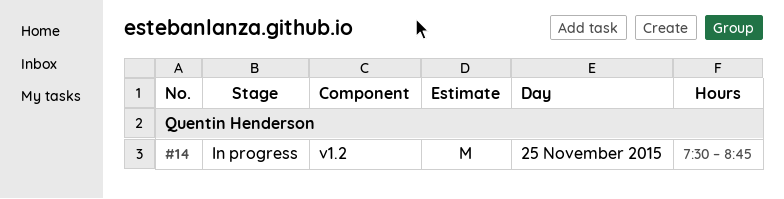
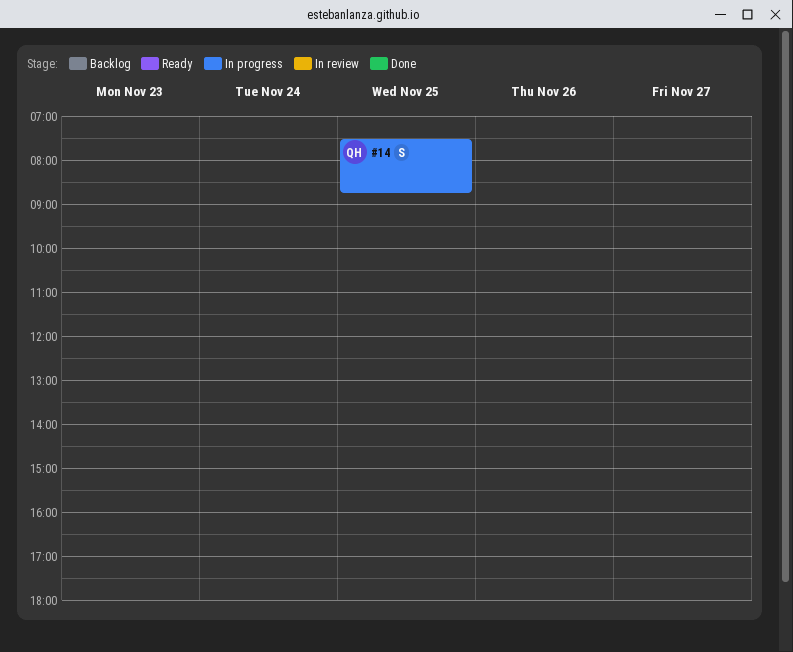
#14, estimate: M -> S

